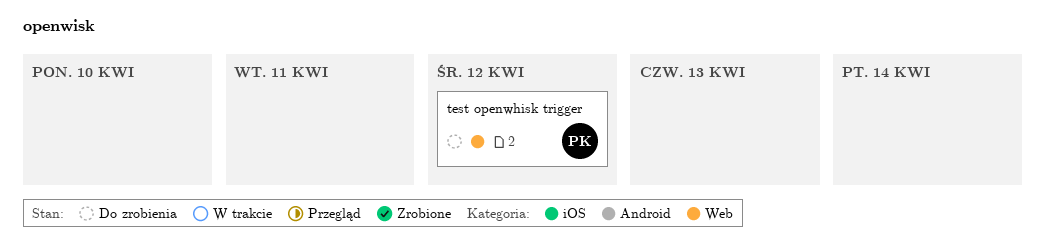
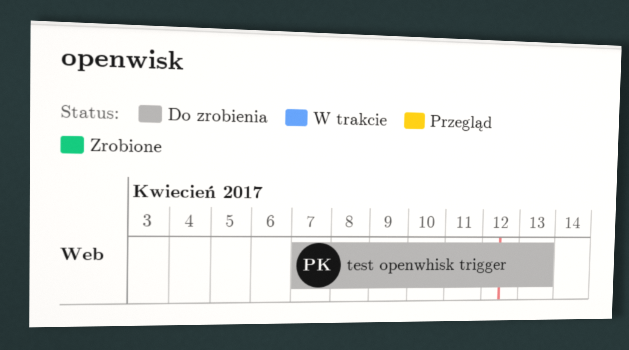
test openwhisk trigger, due: Apr 12 -> Apr 13

